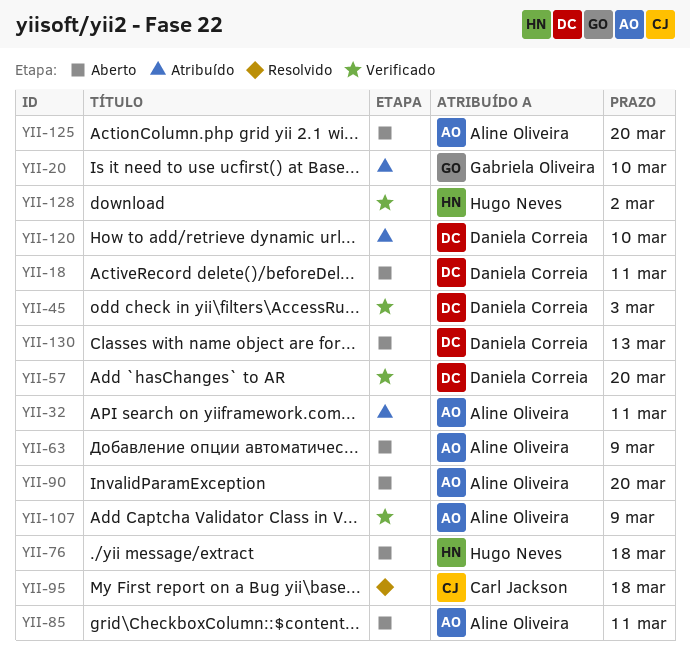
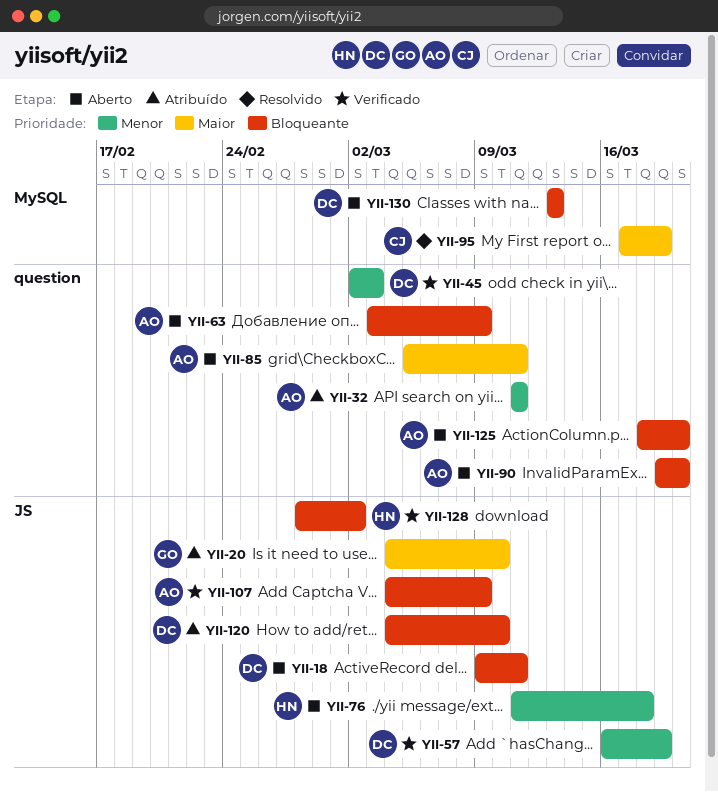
YII-57, due: Mar 20 -> Mar 19
YII-95, due: Mar 18 -> Mar 19

